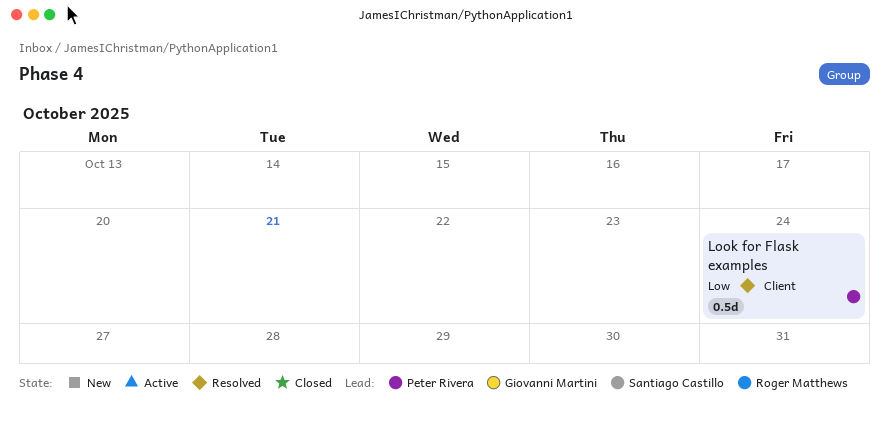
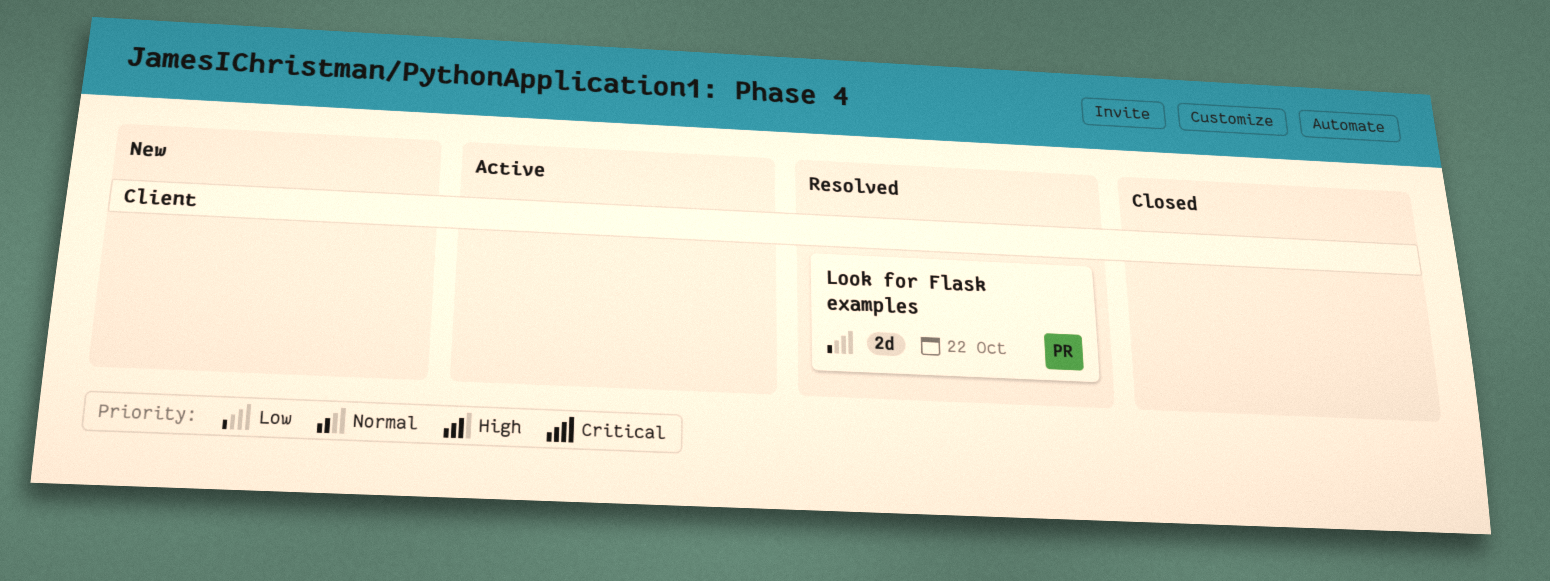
Look for Flask examples, estimate: 0.5d -> 2d
Look for Flask examples, due: Oct 24 -> Oct 22

